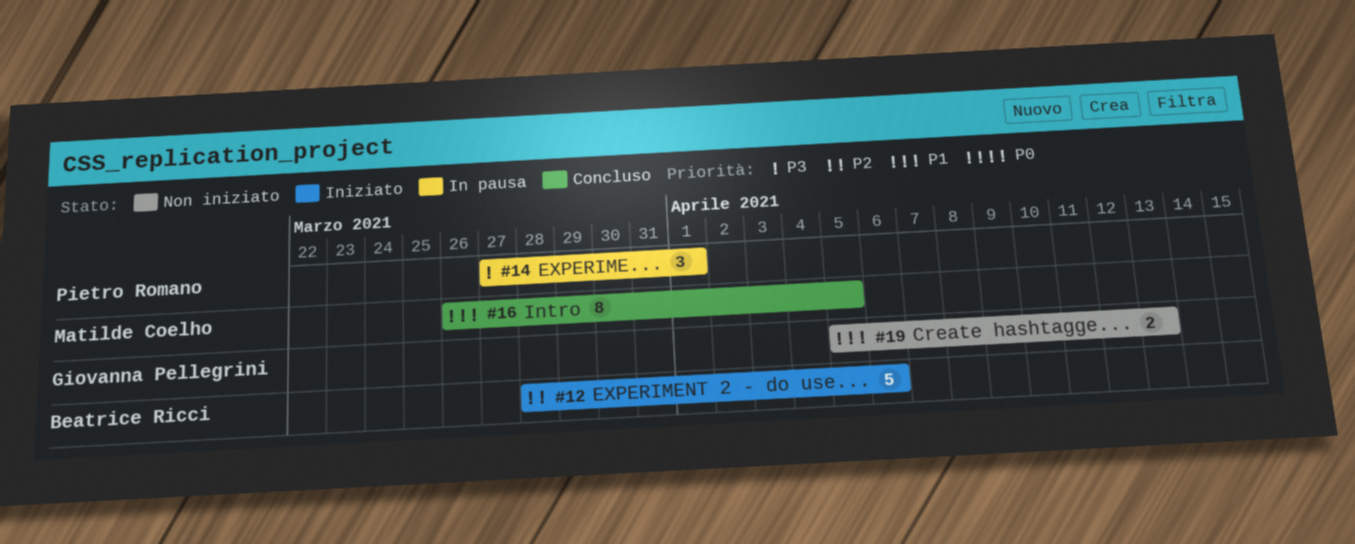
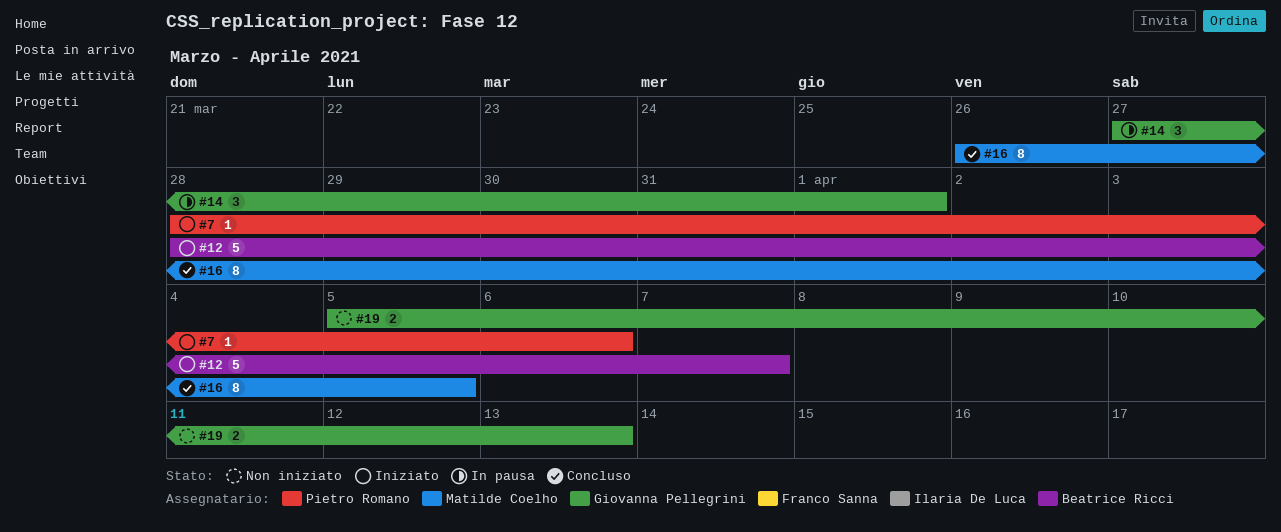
#7: none -> present
#12, due: Apr 6 -> Apr 7
#14, owner: Pietro Romano -> Giovanna Pellegrini

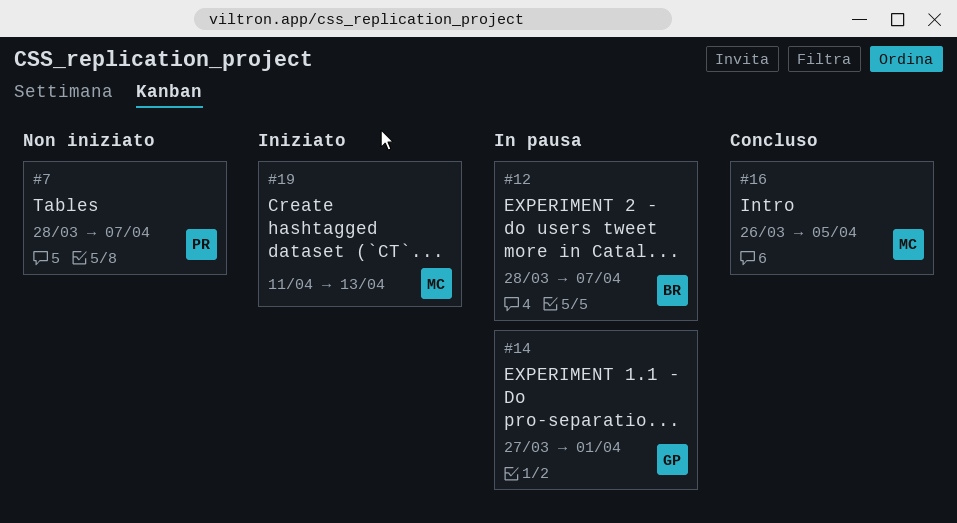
#7, status: Iniziato -> Non iniziato
#7, due: Apr 6 -> Apr 7
#12, status: Iniziato -> In pausa
#19, status: Non iniziato -> Iniziato
#19, owner: Giovanna Pellegrini -> Matilde Coelho
#19, start: Apr 5 -> Apr 11

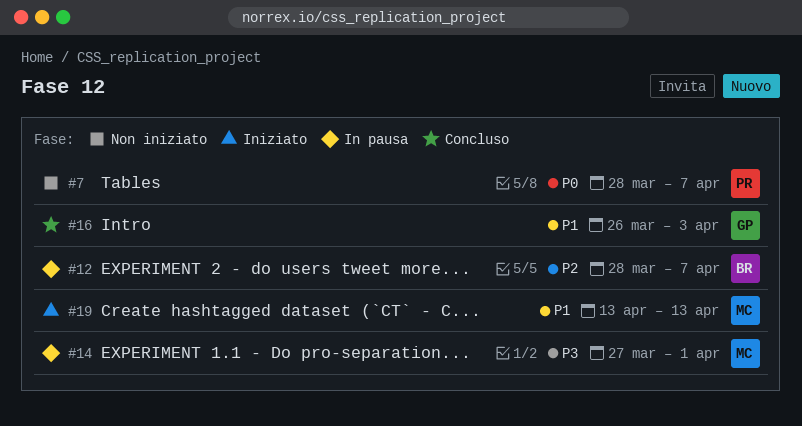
#14, owner: GP -> MC
#16, owner: MC -> GP
#16, due: Apr 5 -> Apr 3
#19, start: Apr 11 -> Apr 13

